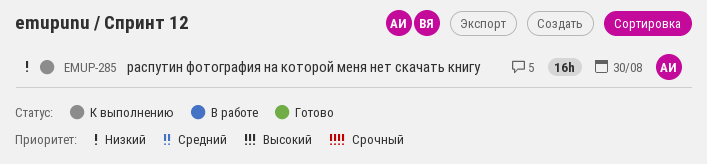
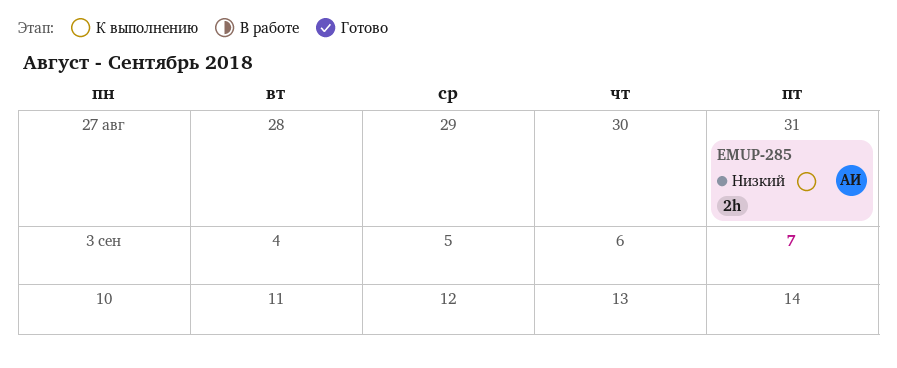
EMUP-285, estimate: 16h -> 2h
EMUP-285, due: Aug 30 -> Aug 31

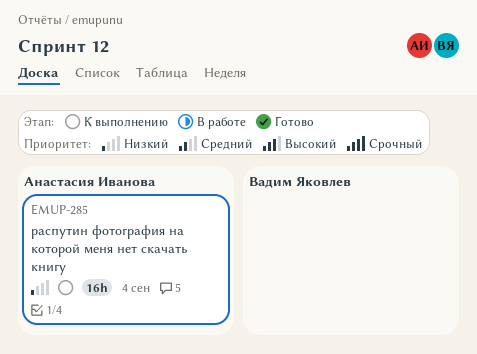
EMUP-285, estimate: 2h -> 16h
EMUP-285, due: Aug 31 -> Sep 4

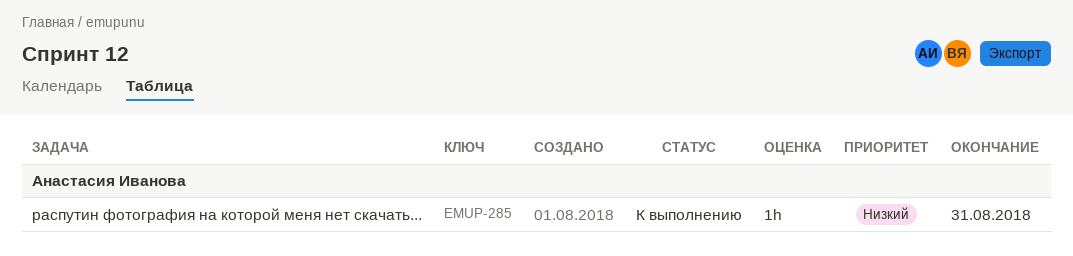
EMUP-285, estimate: 16h -> 1h
EMUP-285, due: Sep 4 -> Aug 31

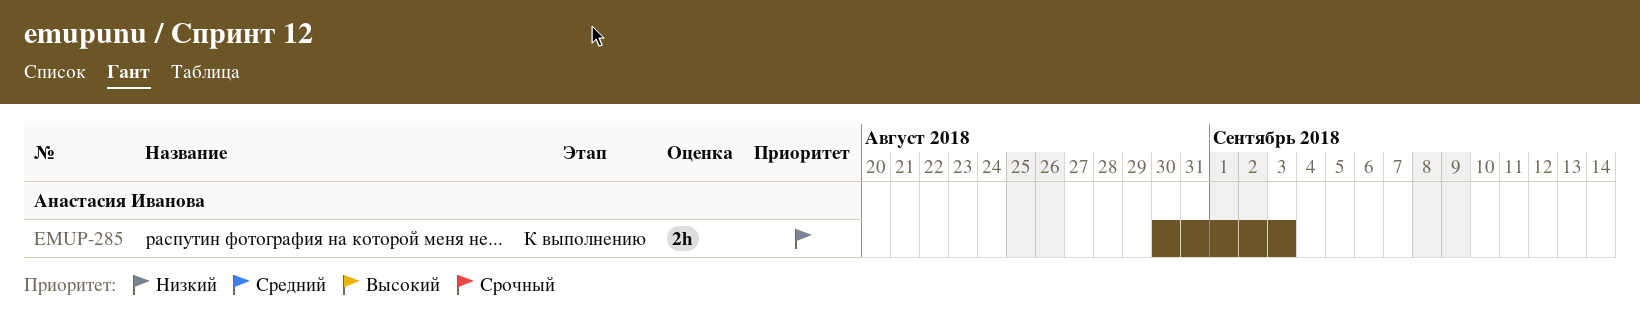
EMUP-285, estimate: 1h -> 2h
EMUP-285, due: Aug 31 -> Sep 3

